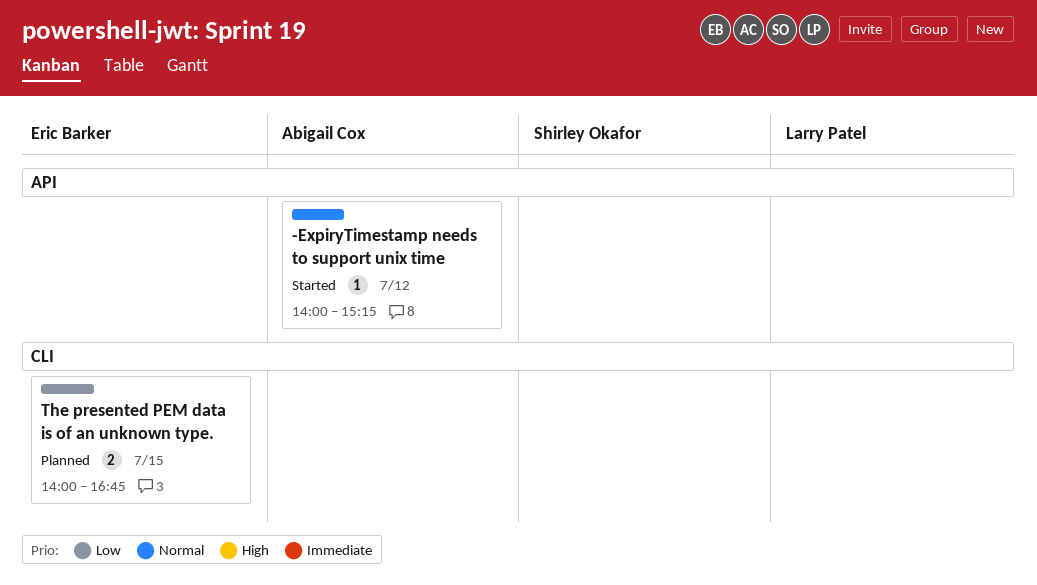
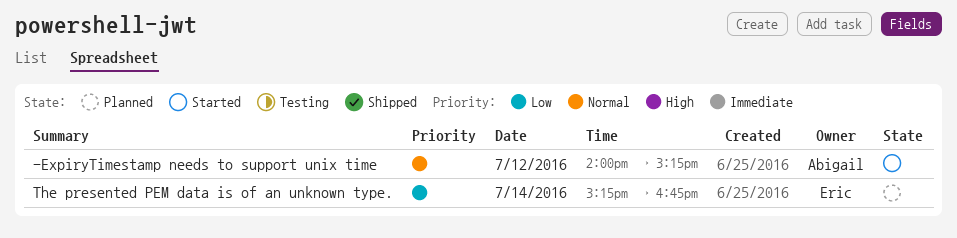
The presented PEM data is of an unknown type., day: Jul 15 -> Jul 14
The presented PEM data is of an unknown type., begins: 14:00 -> 15:15

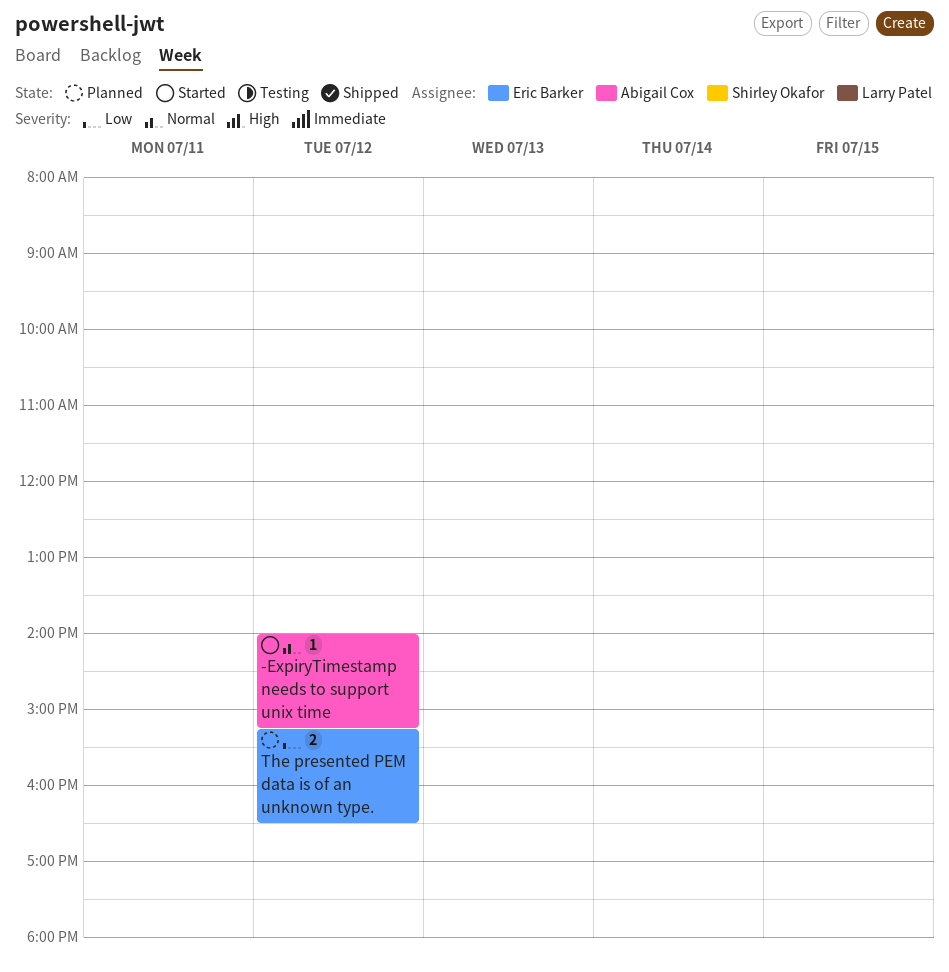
The presented PEM data is of an unknown type., day: Jul 14 -> Jul 12
The presented PEM data is of an unknown type., ends: 16:45 -> 16:30

